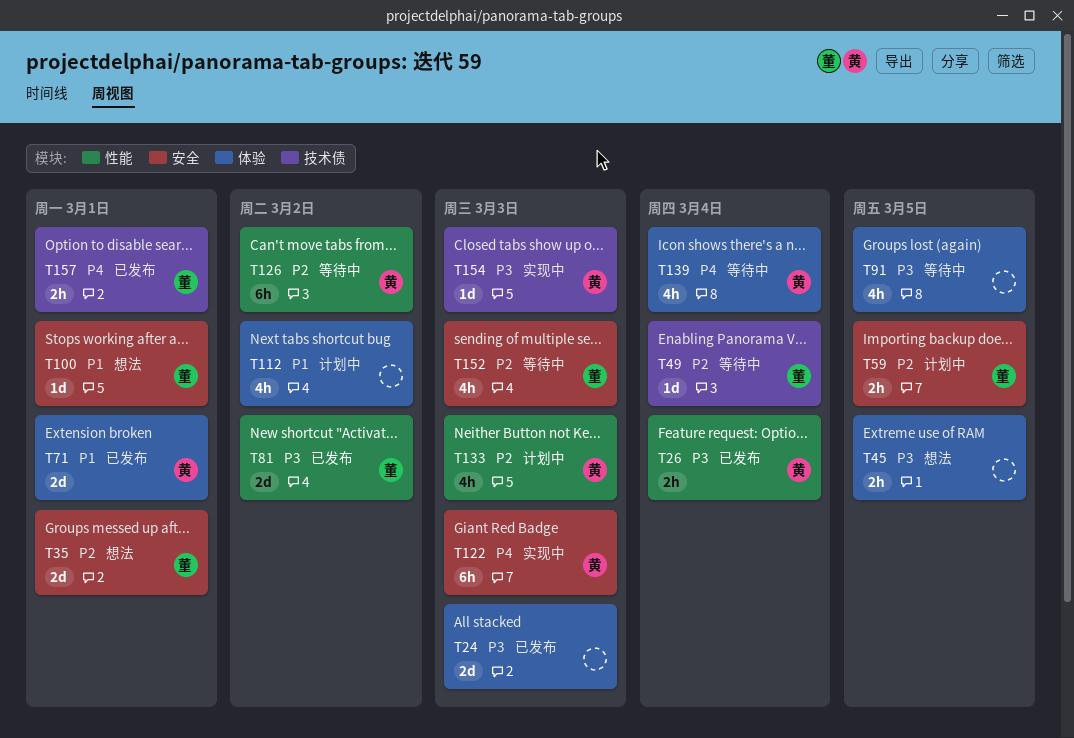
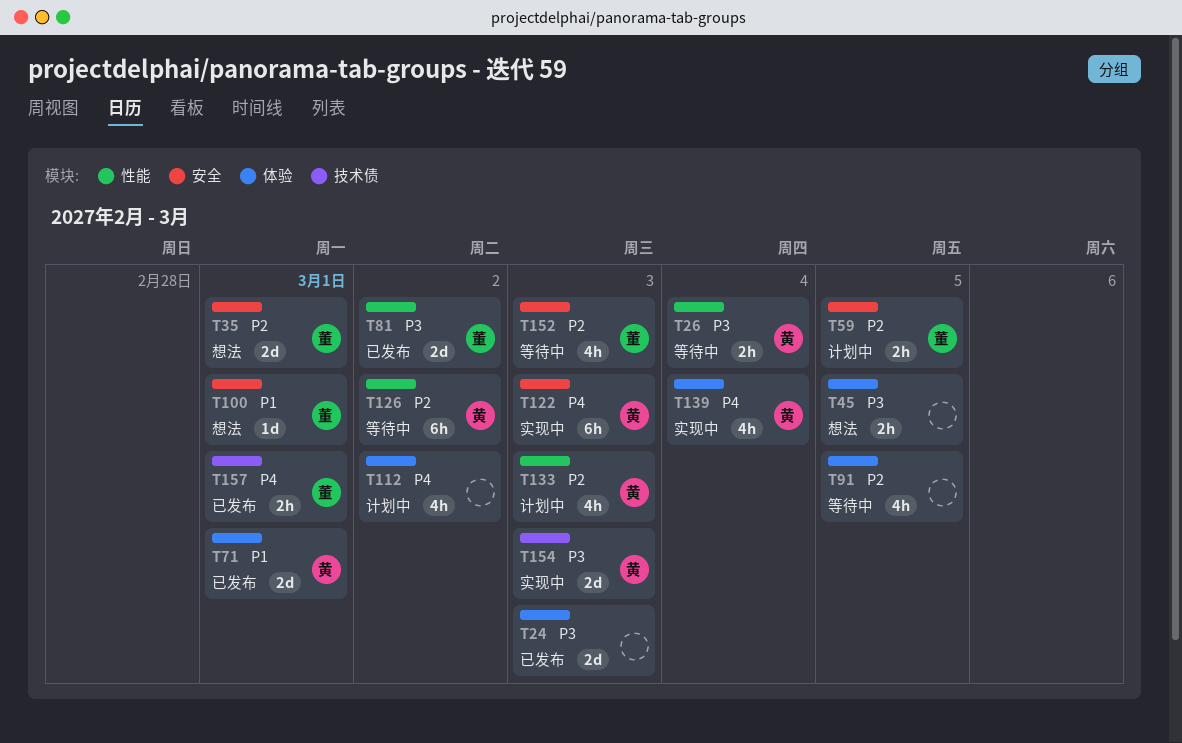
T26, status: 已发布 -> 等待中
T49: present -> none
T91, priority: P3 -> P2
T112, priority: P1 -> P4
T139, status: 等待中 -> 实现中
T154, estimate: 1d -> 2d

